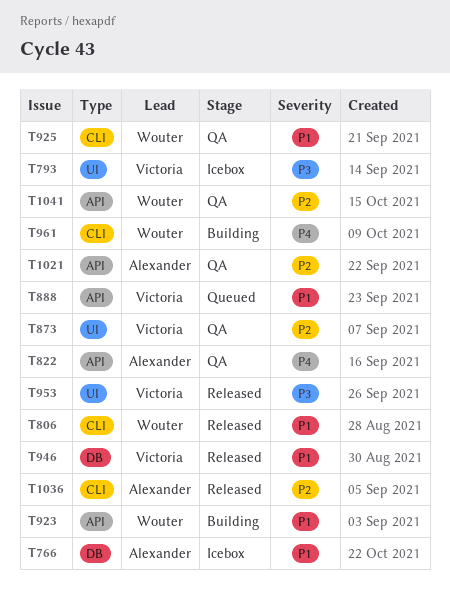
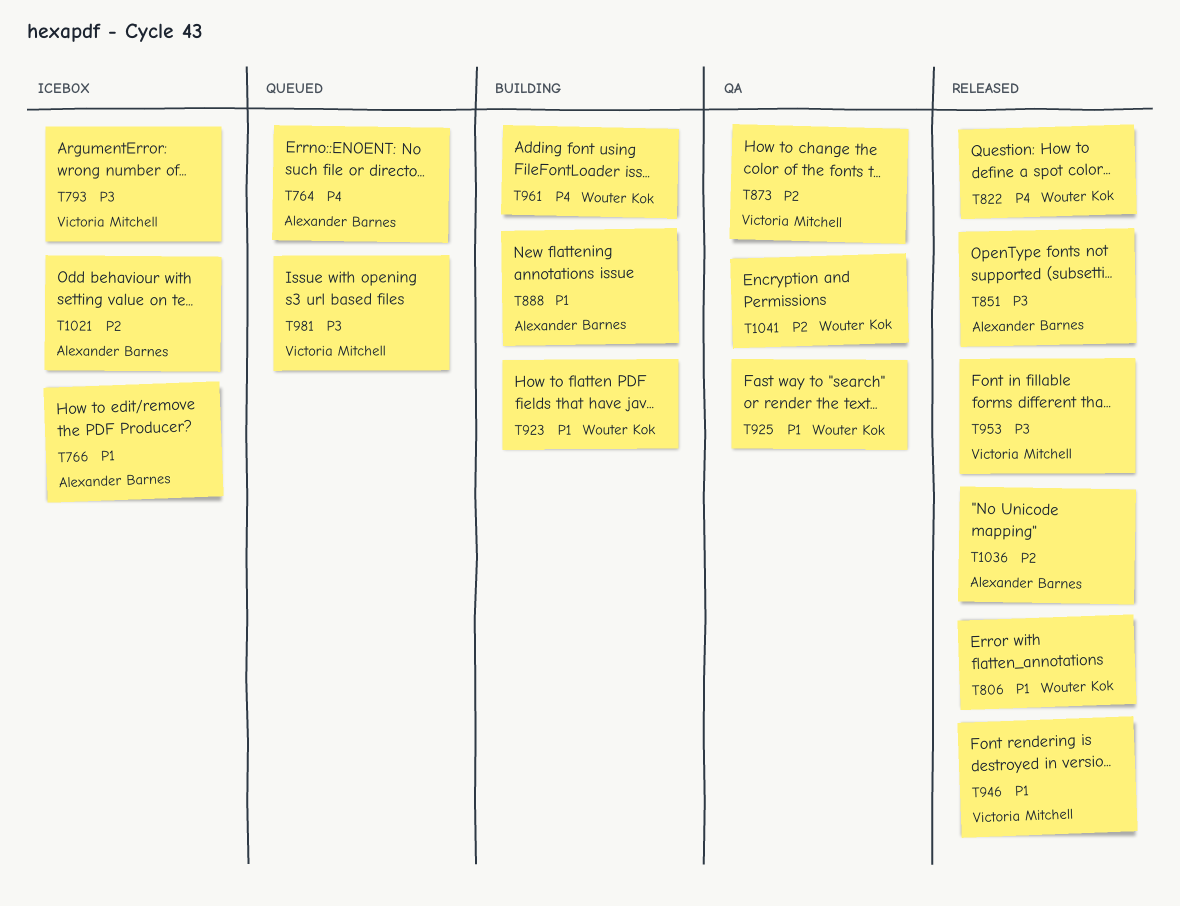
T764: none -> present
T822, status: QA -> Released
T822, owner: Alexander Barnes -> Wouter Kok
T851: none -> present
T888, status: Queued -> Building
T888, owner: Victoria Mitchell -> Alexander Barnes
T981: none -> present
T1021, status: QA -> Icebox

